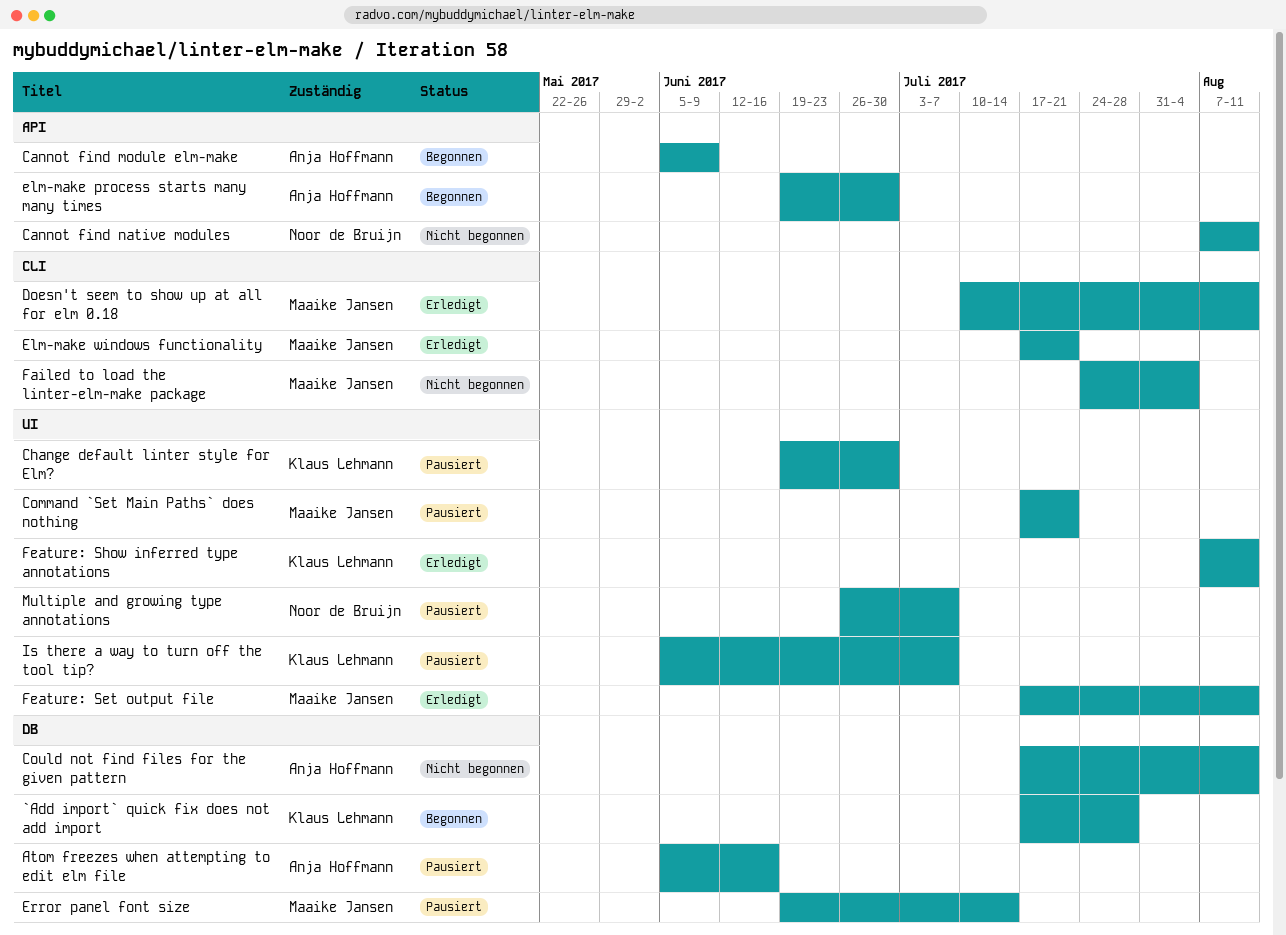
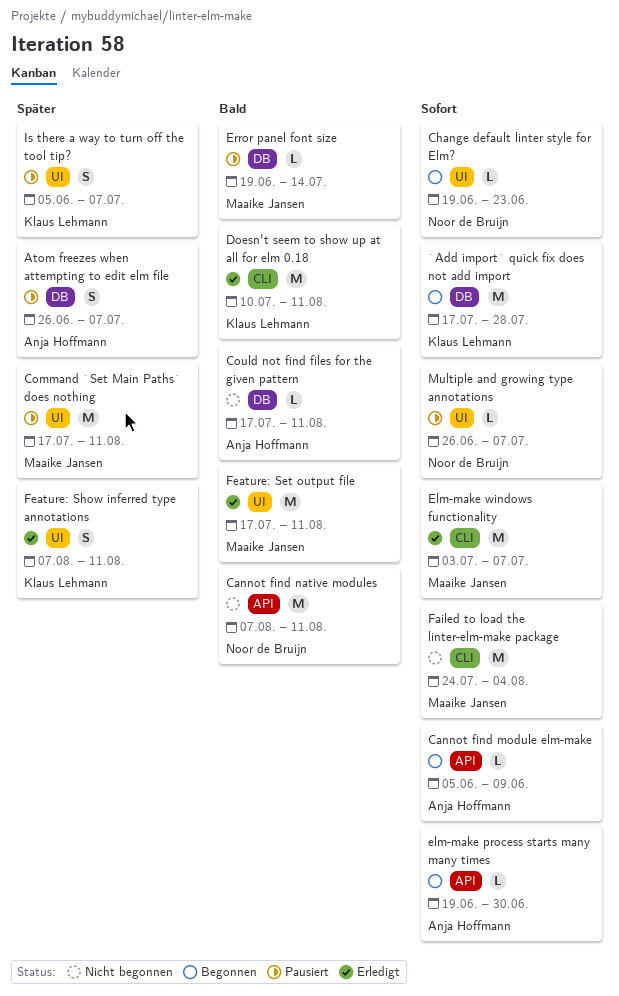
Atom freezes when attempting to edit elm file, start: Jun 5 -> Jun 26
Atom freezes when attempting to edit elm file, due: Jun 16 -> Jul 7
Change default linter style for Elm?, status: Pausiert -> Begonnen
Change default linter style for Elm?, owner: Klaus Lehmann -> Noor de Bruijn
Change default linter style for Elm?, due: Jun 30 -> Jun 23
Command `Set Main Paths` does nothing, due: Jul 21 -> Aug 11
Doesn't seem to show up at all for elm 0.18, owner: Maaike Jansen -> Klaus Lehmann
Elm-make windows functionality, start: Jul 17 -> Jul 3
Elm-make windows functionality, due: Jul 21 -> Jul 7

